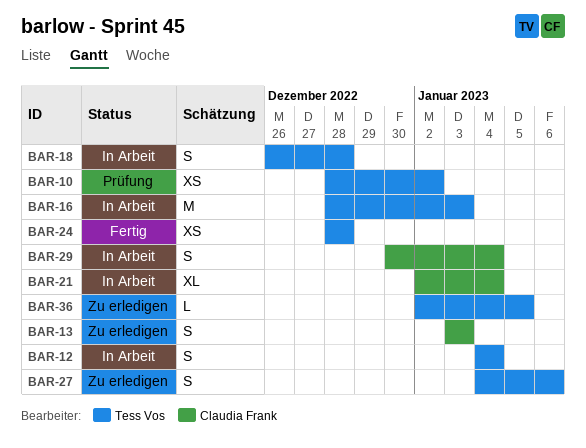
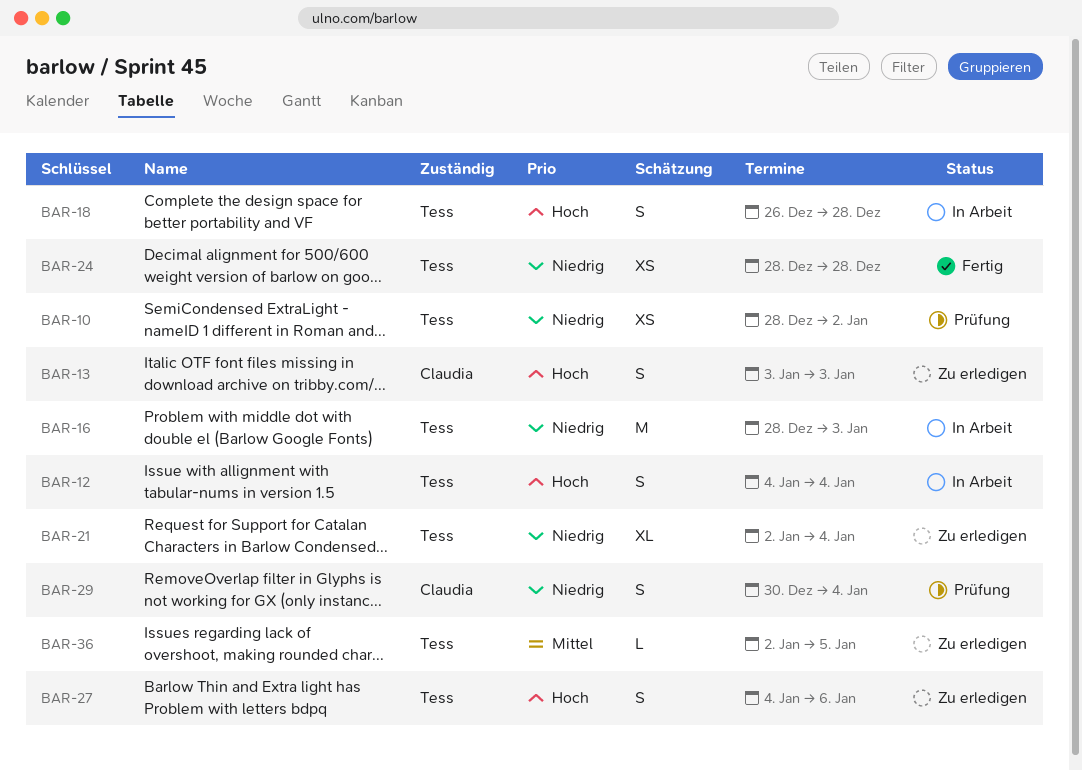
BAR-21, status: In Arbeit -> Zu erledigen
BAR-21, owner: Claudia Frank -> Tess Vos
BAR-29, status: In Arbeit -> Prüfung

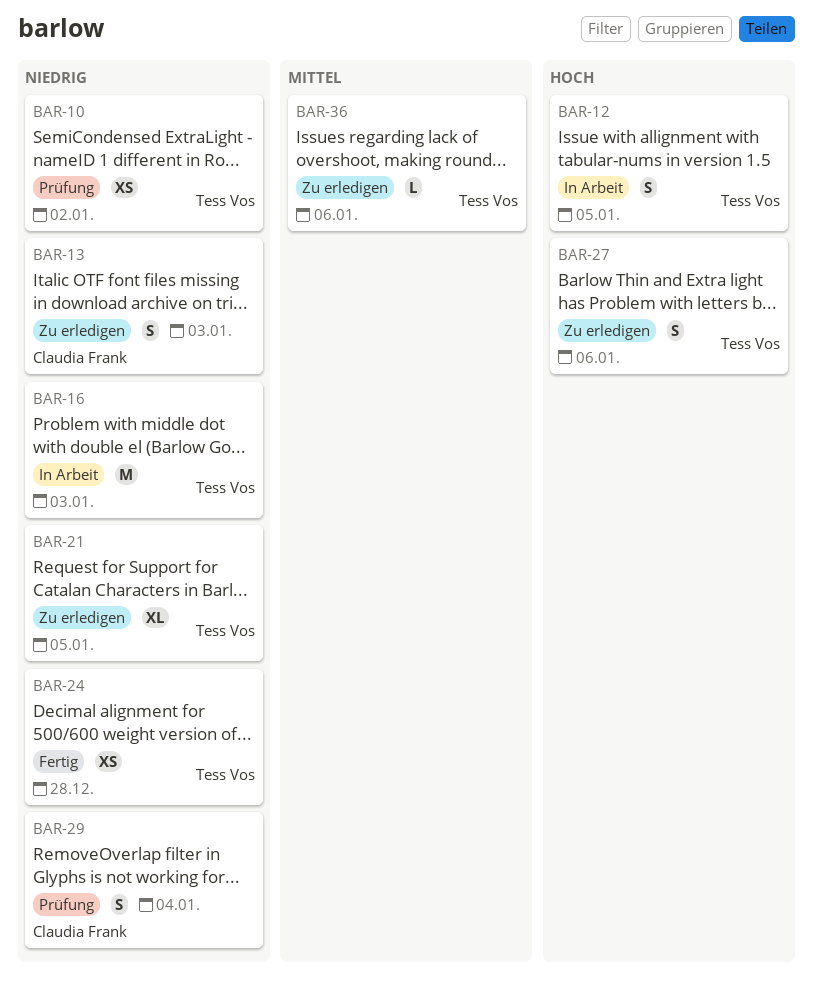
BAR-12, due: Jan 4 -> Jan 5
BAR-13, priority: Hoch -> Niedrig
BAR-18: present -> none
BAR-21, due: Jan 4 -> Jan 5
BAR-36, due: Jan 5 -> Jan 6

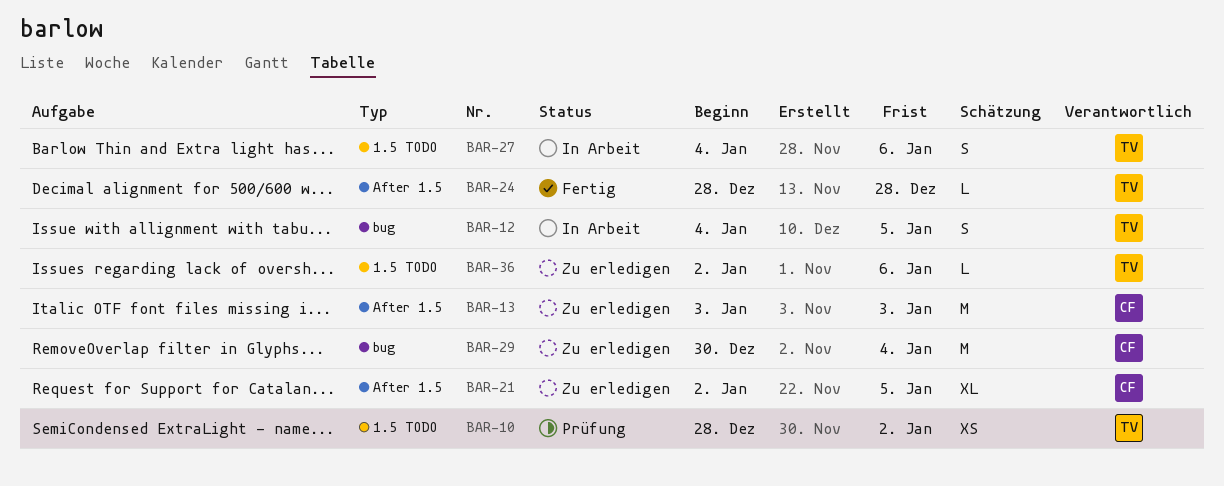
BAR-13, estimate: S -> M
BAR-16: present -> none
BAR-21, owner: Tess Vos -> Claudia Frank
BAR-24, estimate: XS -> L
BAR-27, status: Zu erledigen -> In Arbeit
BAR-29, status: Prüfung -> Zu erledigen
BAR-29, estimate: S -> M

